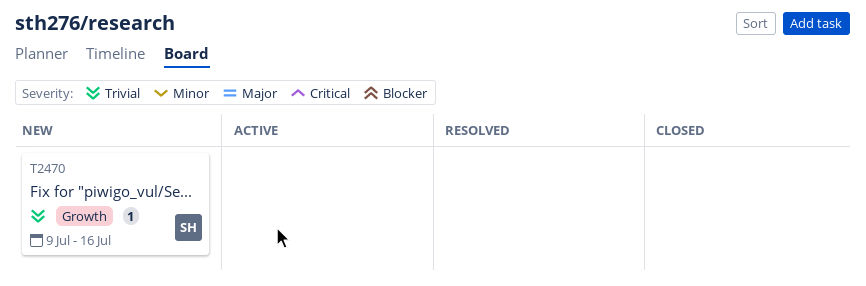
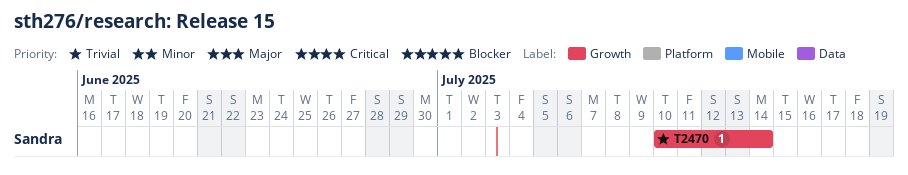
T2470, start: Jul 9 -> Jul 10
T2470, due: Jul 16 -> Jul 14

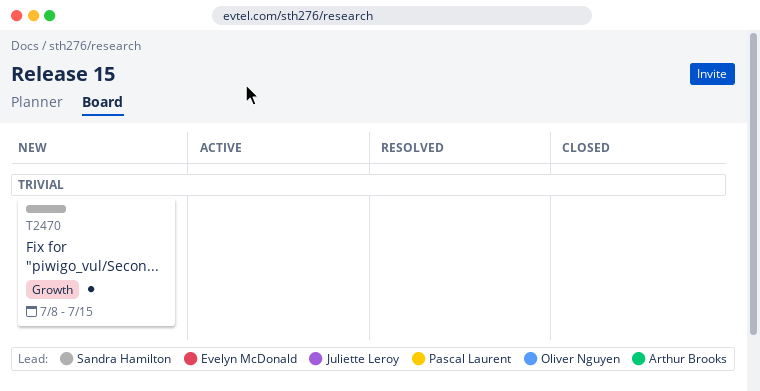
T2470, start: Jul 10 -> Jul 8
T2470, due: Jul 14 -> Jul 15

